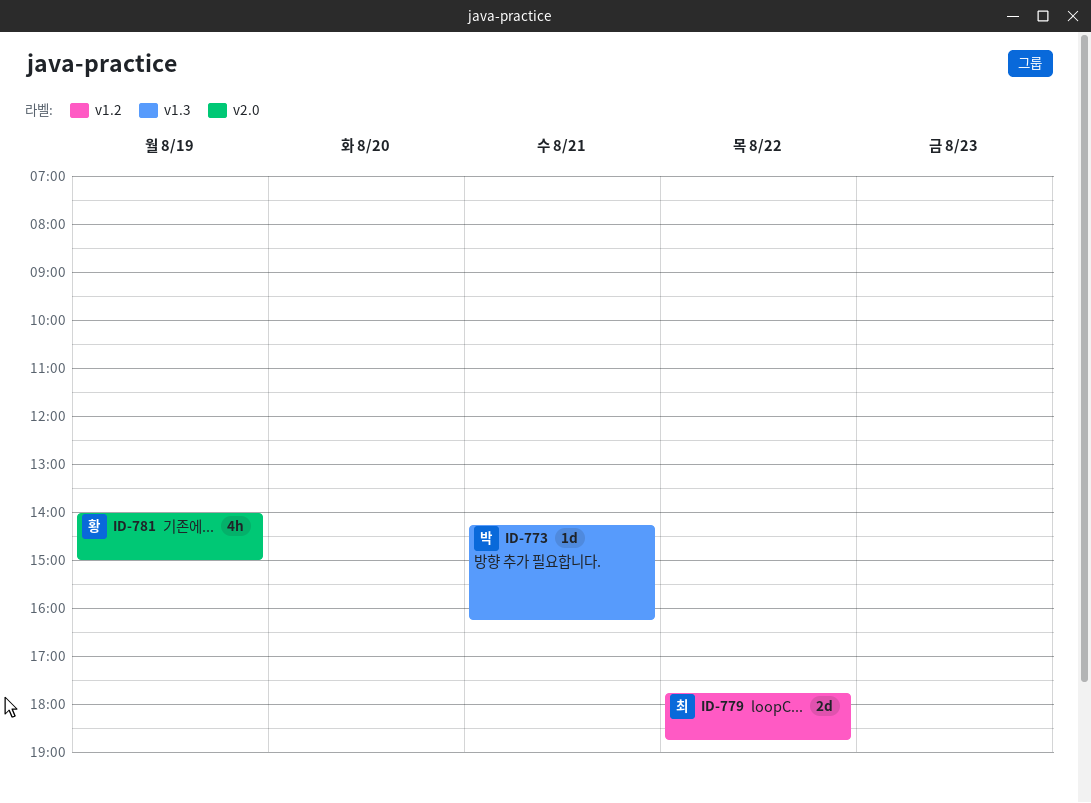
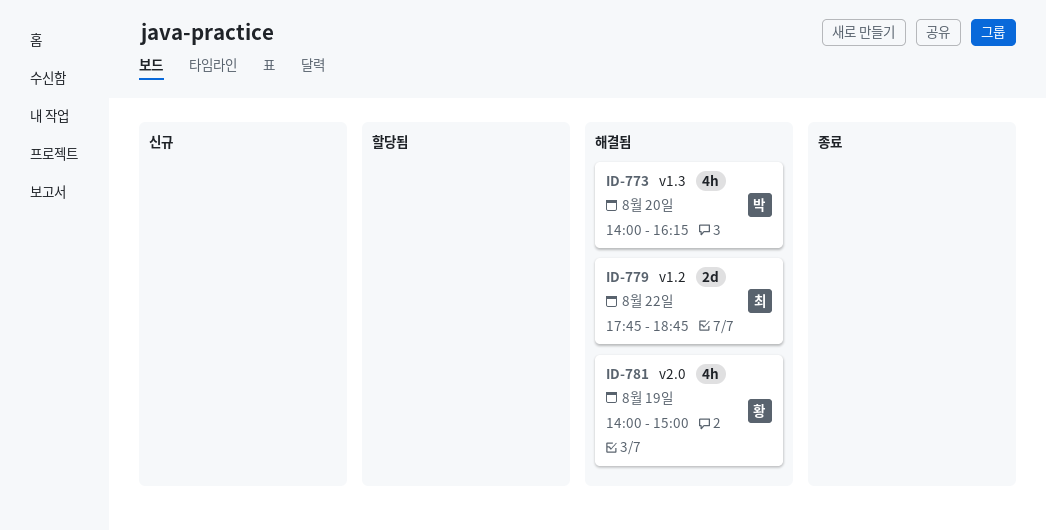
ID-773, estimate: 1d -> 4h
ID-773, day: Aug 21 -> Aug 20
ID-773, begins: 14:15 -> 14:00

